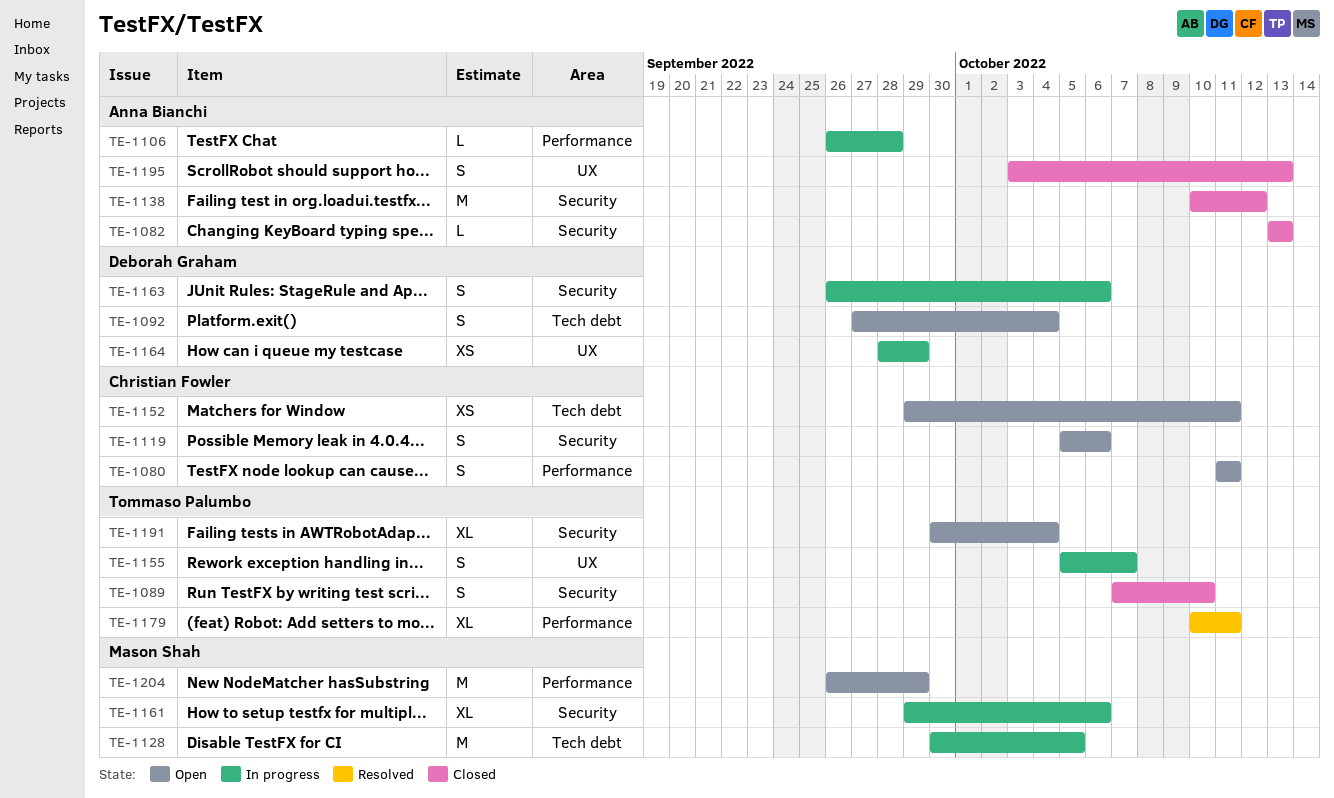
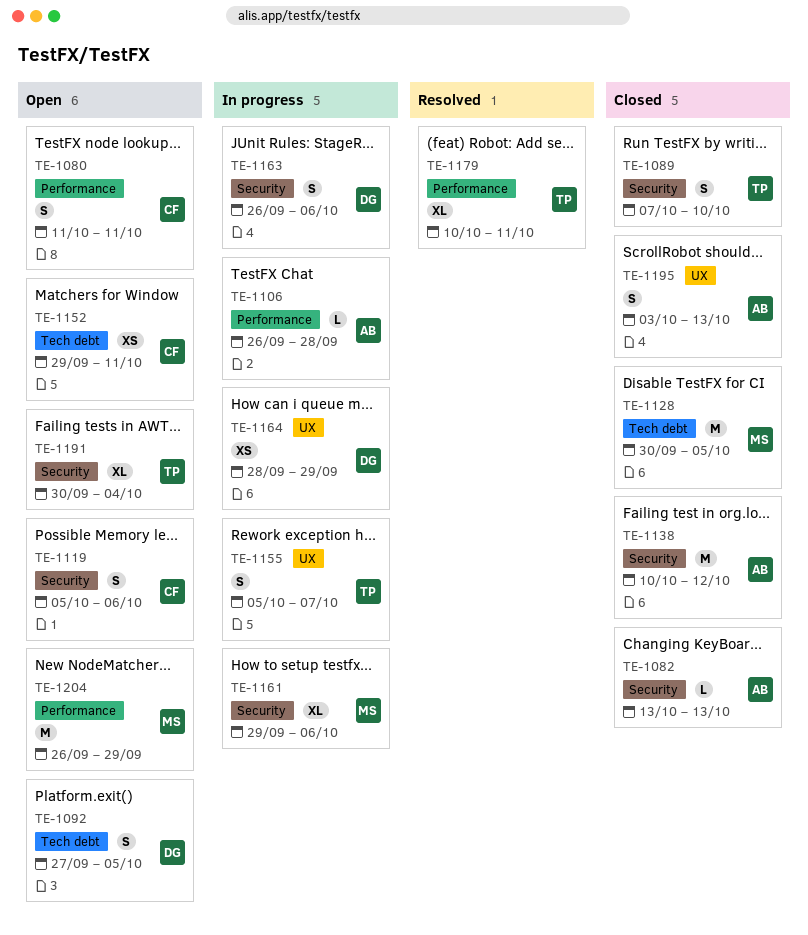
TE-1092, due: Oct 4 -> Oct 5
TE-1128, status: In progress -> Closed

